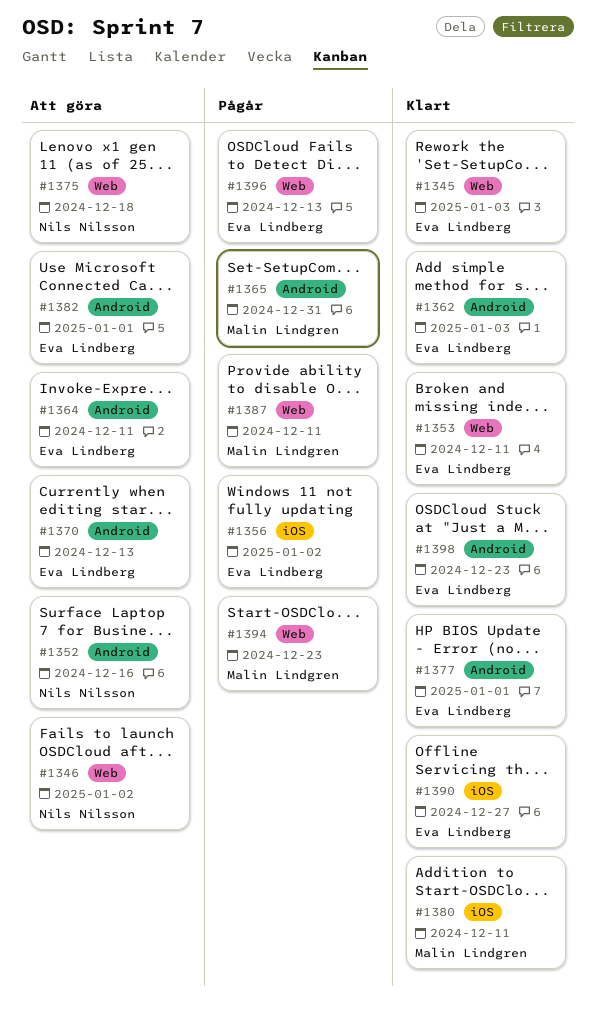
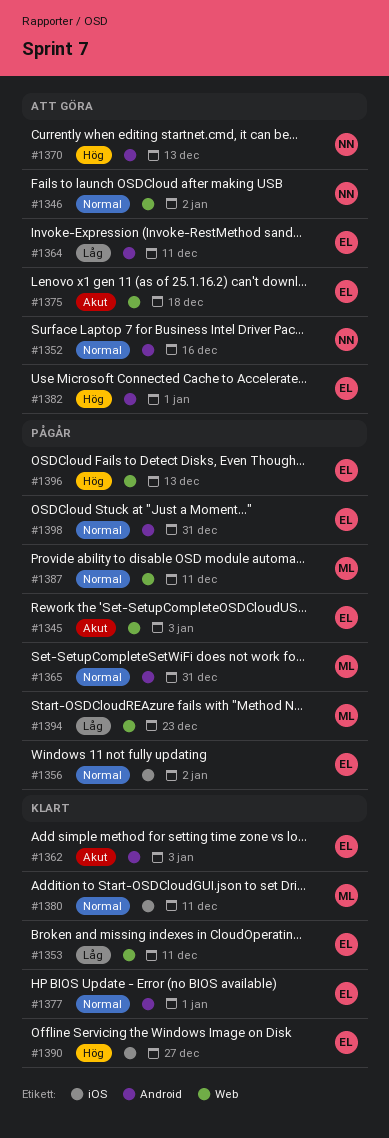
#1345, status: Klart -> Pågår
#1370, owner: Eva Lindberg -> Nils Nilsson
#1375, owner: Nils Nilsson -> Eva Lindberg
#1398, status: Klart -> Pågår
#1398, due: Dec 23 -> Dec 31

